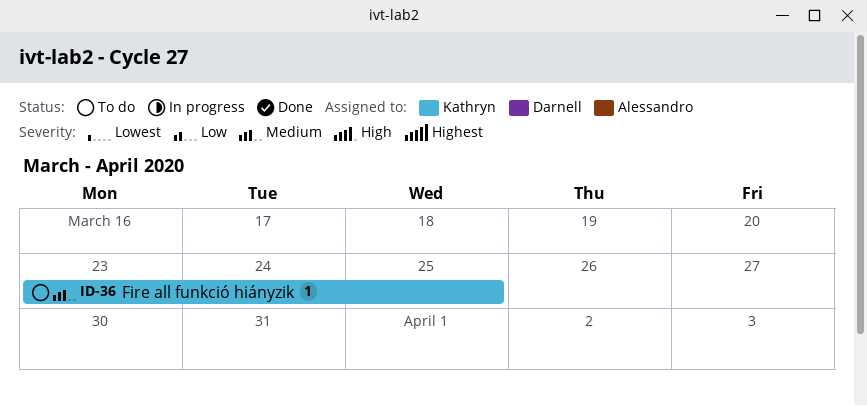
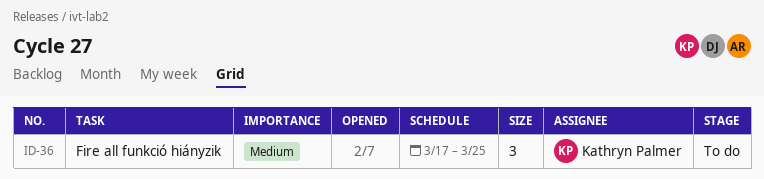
ID-36, estimate: 1 -> 3
ID-36, start: Mar 23 -> Mar 17

